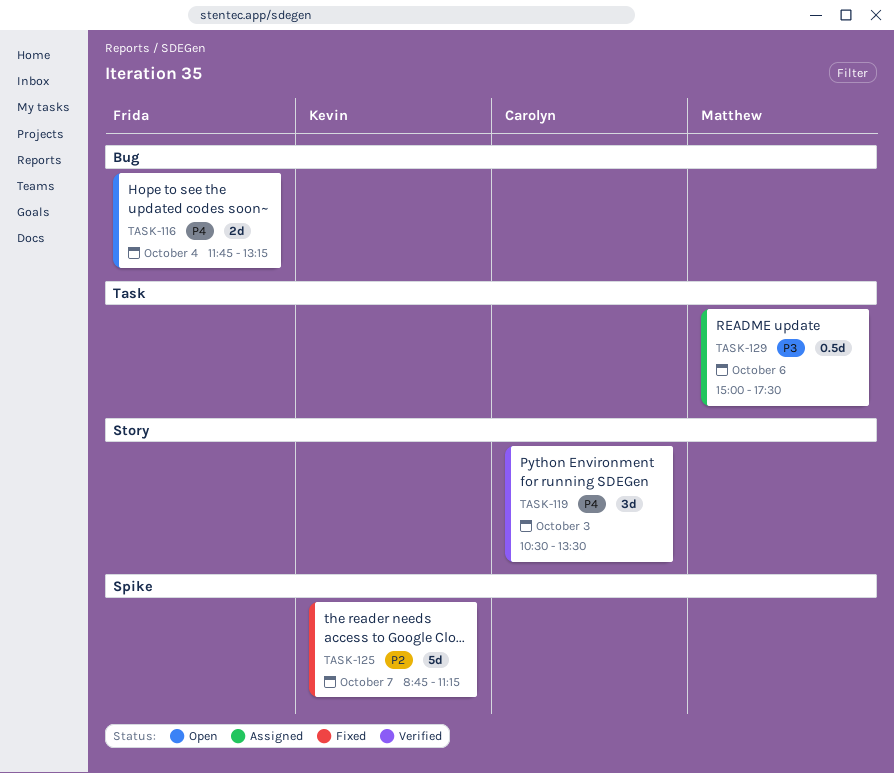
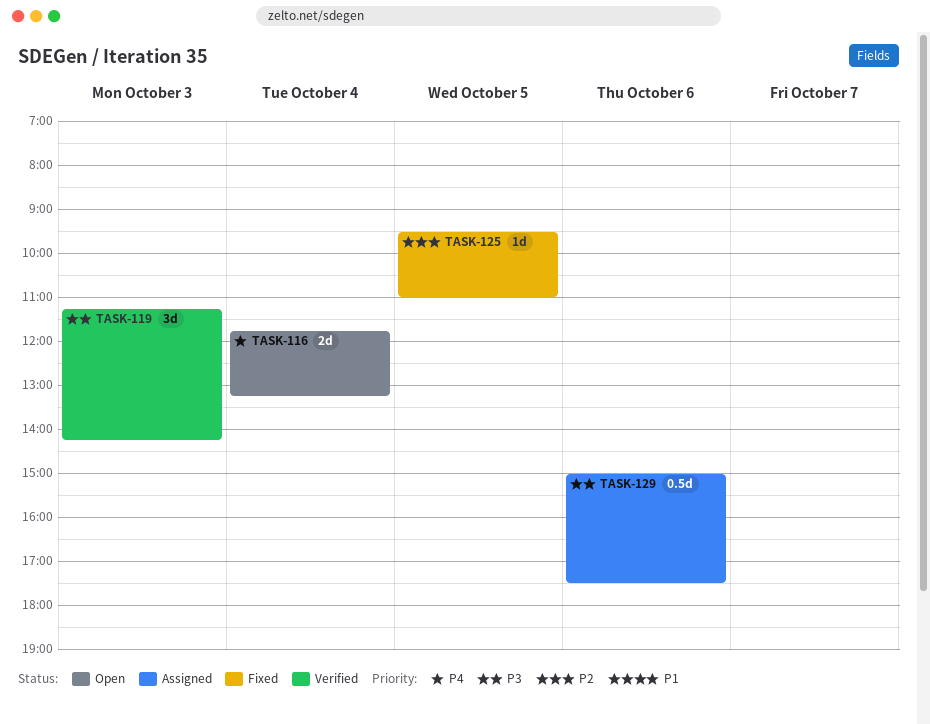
TASK-119, priority: P4 -> P3
TASK-119, begins: 10:30 -> 11:15
TASK-119, ends: 13:30 -> 14:15
TASK-125, estimate: 5d -> 1d
TASK-125, day: Oct 7 -> Oct 5
TASK-125, begins: 08:45 -> 09:30
TASK-125, ends: 11:15 -> 11:00

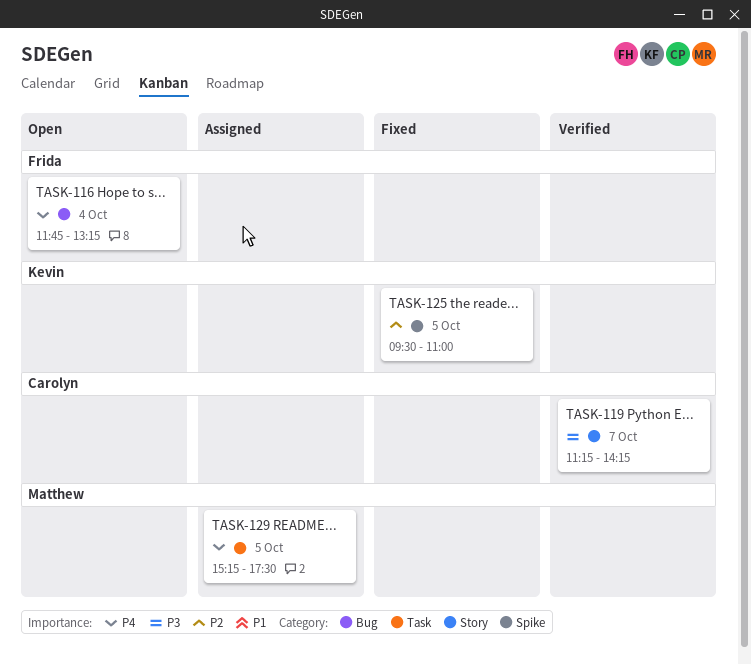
TASK-119, day: Oct 3 -> Oct 7
TASK-129, priority: P3 -> P4
TASK-129, day: Oct 6 -> Oct 5
TASK-129, begins: 15:00 -> 15:15

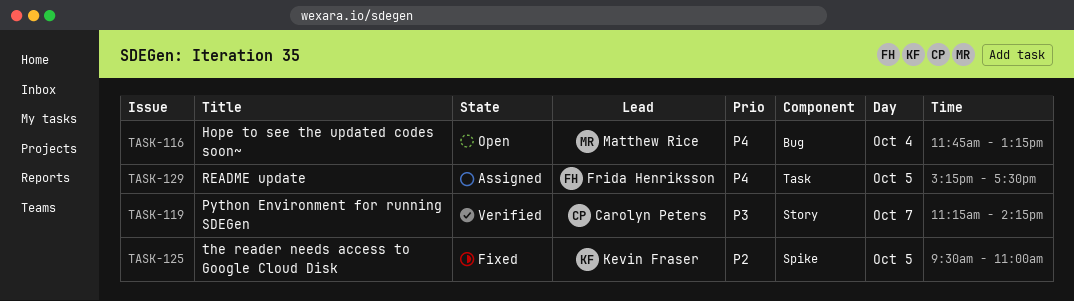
TASK-116, owner: Frida Henriksson -> Matthew Rice
TASK-129, owner: Matthew Rice -> Frida Henriksson

